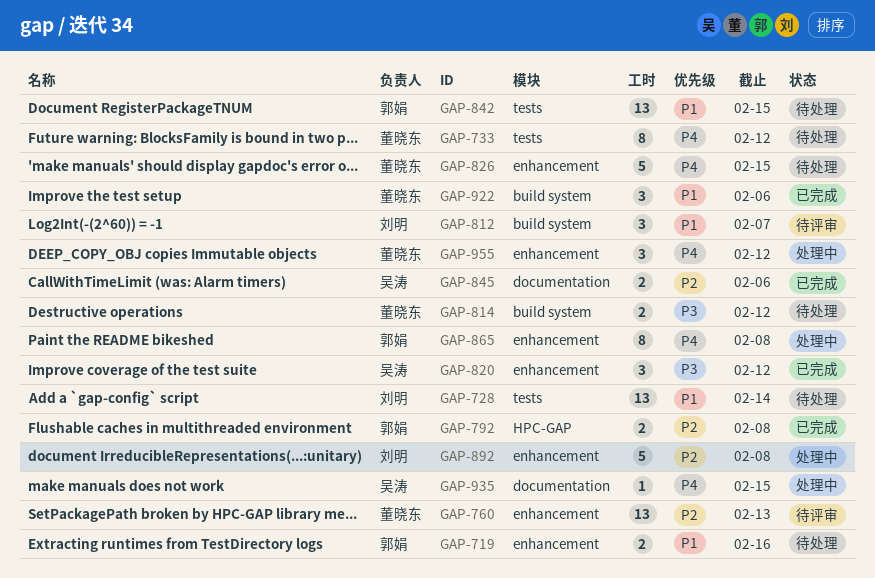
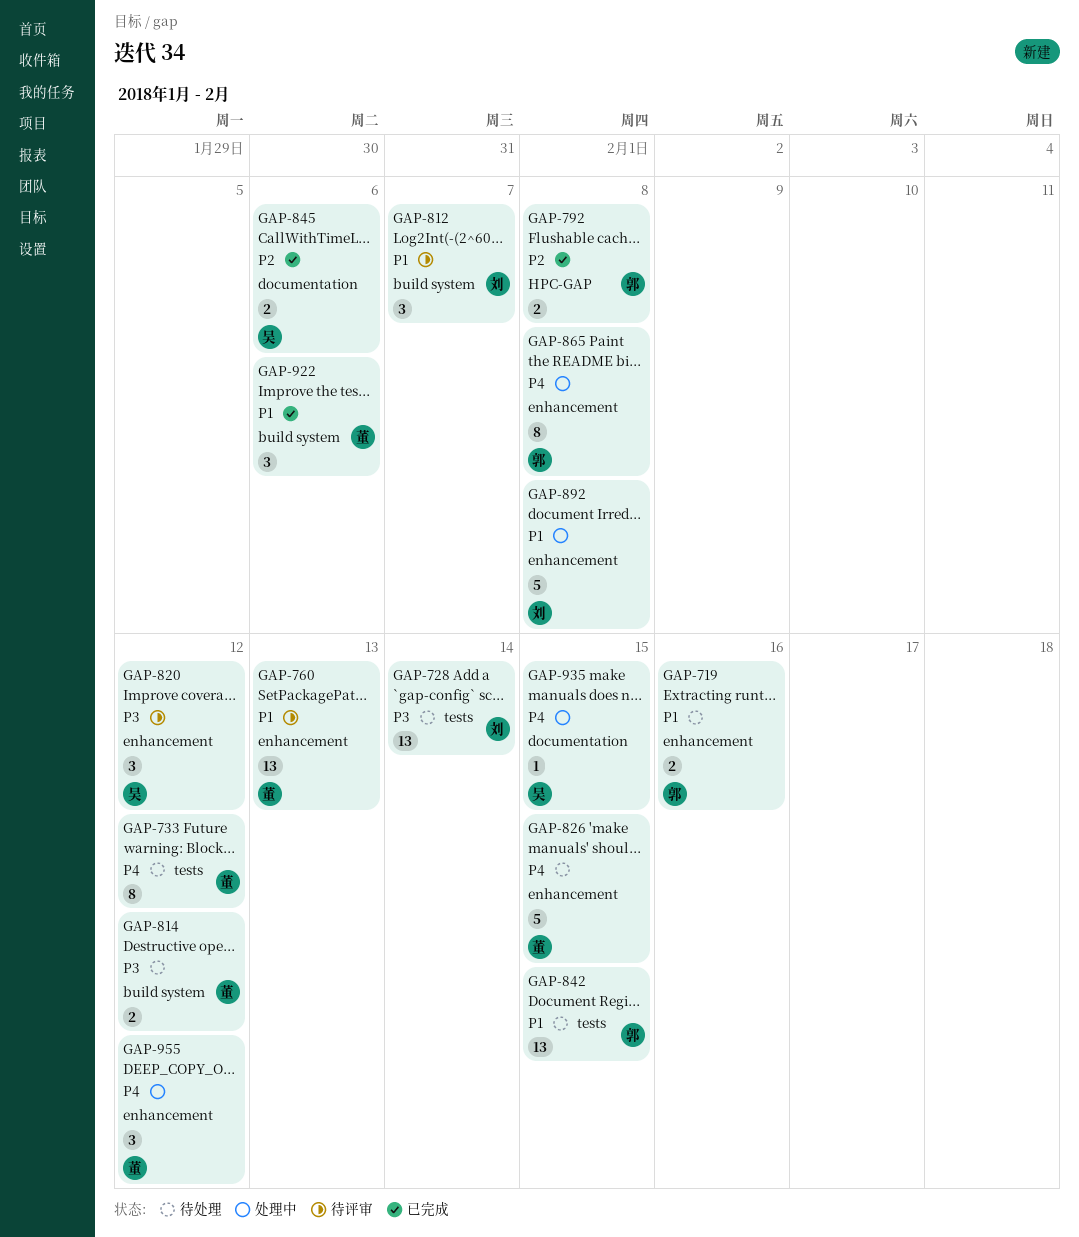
GAP-728, priority: P1 -> P3
GAP-760, priority: P2 -> P1
GAP-820, status: 已完成 -> 待评审
GAP-892, priority: P2 -> P1

